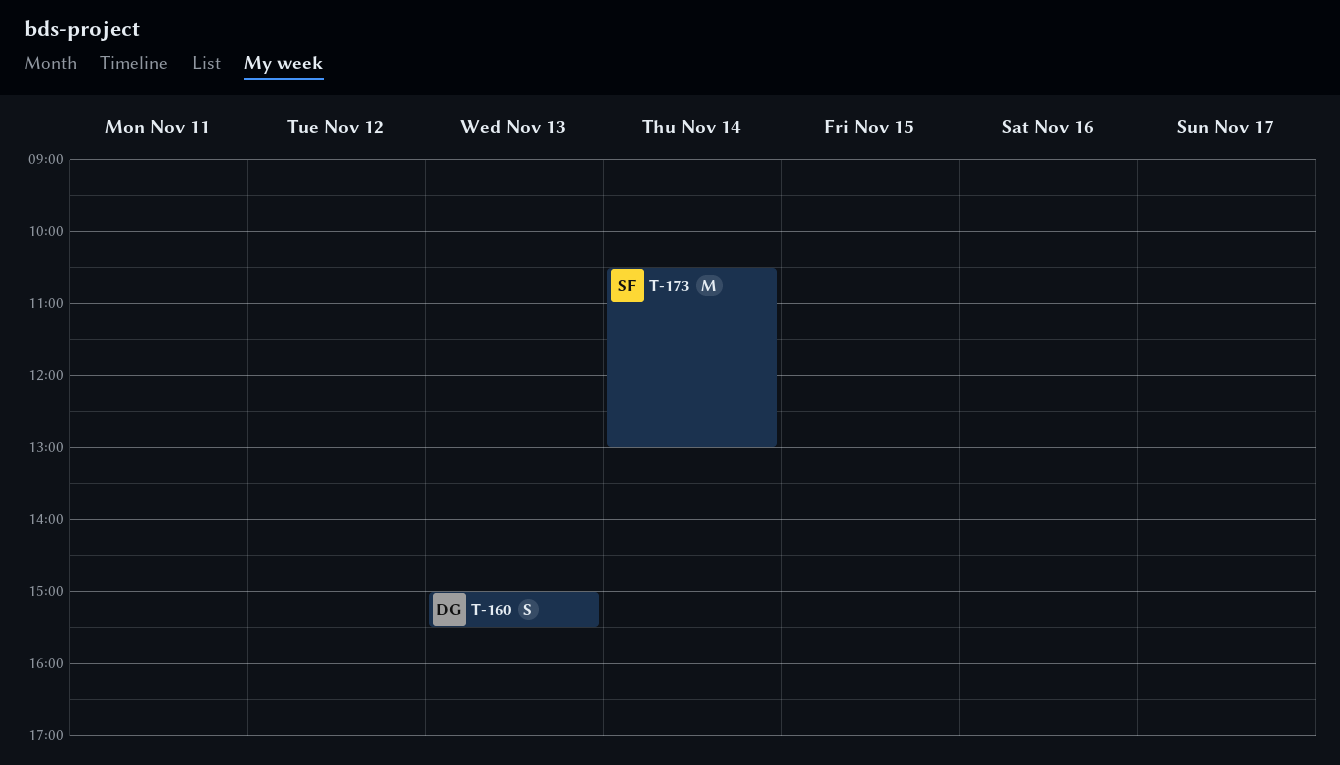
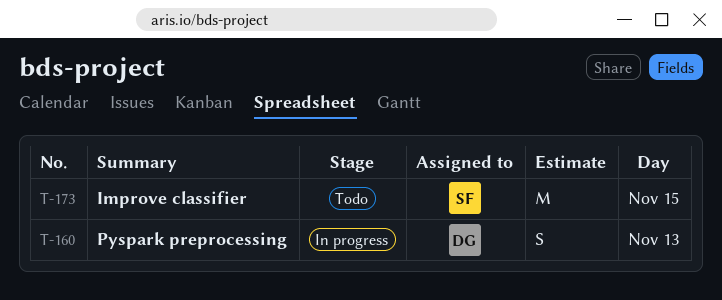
T-173, day: Nov 14 -> Nov 15

